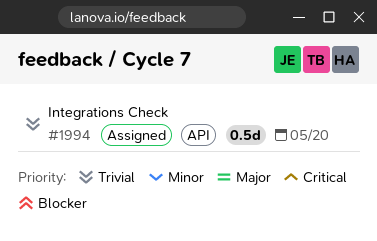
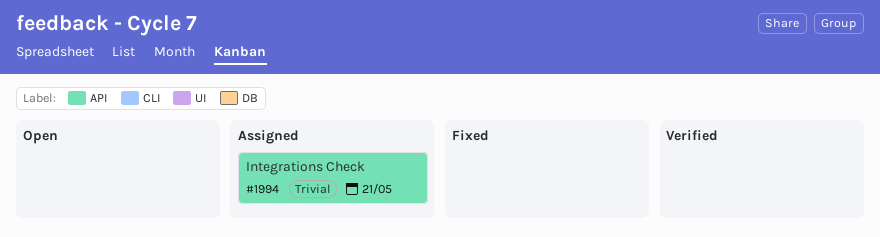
#1994, due: May 20 -> May 21

